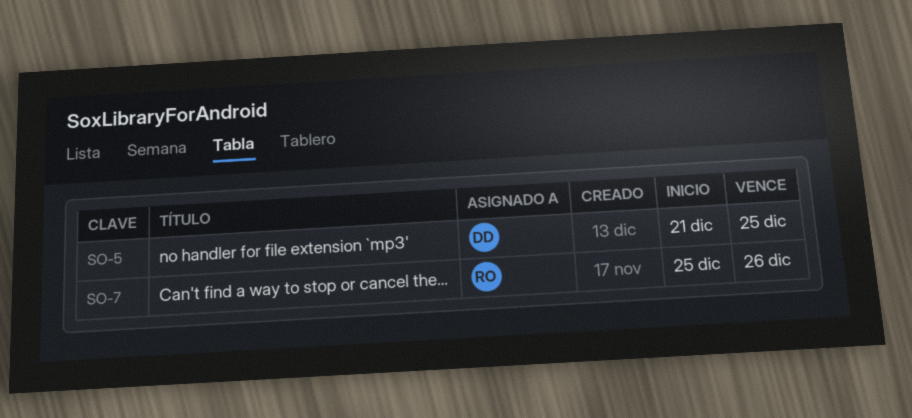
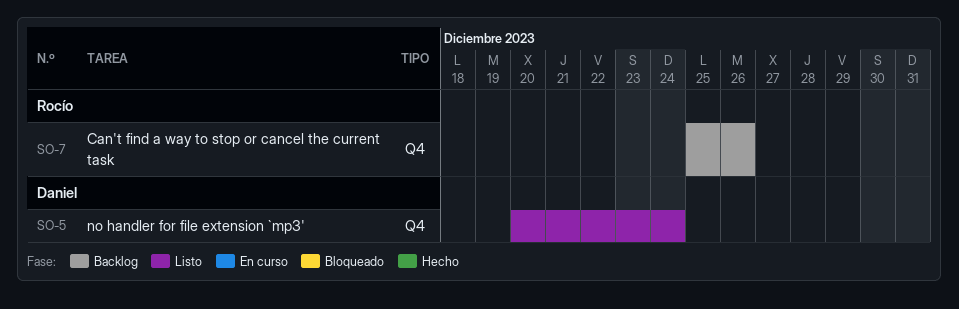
SO-5, start: Dec 21 -> Dec 20
SO-5, due: Dec 25 -> Dec 24

